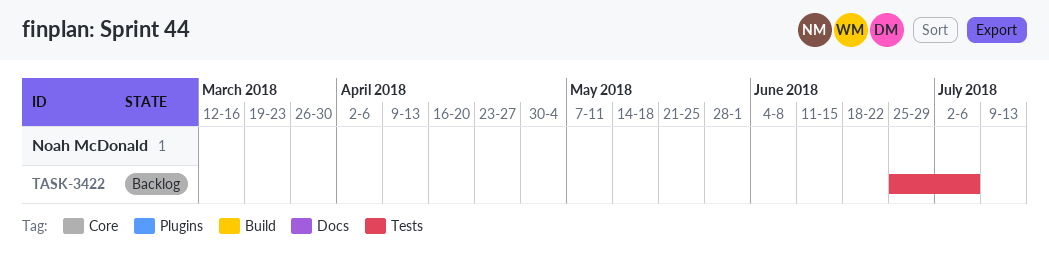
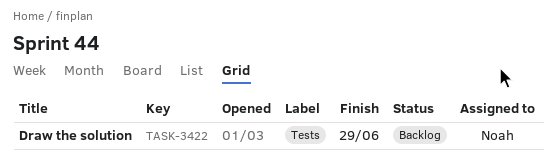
TASK-3422, due: Jul 6 -> Jun 29

